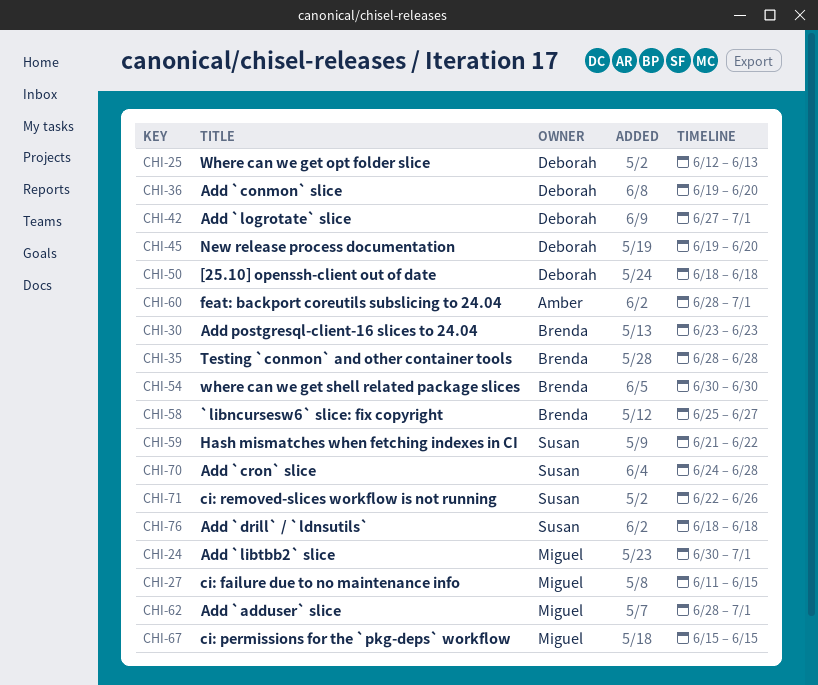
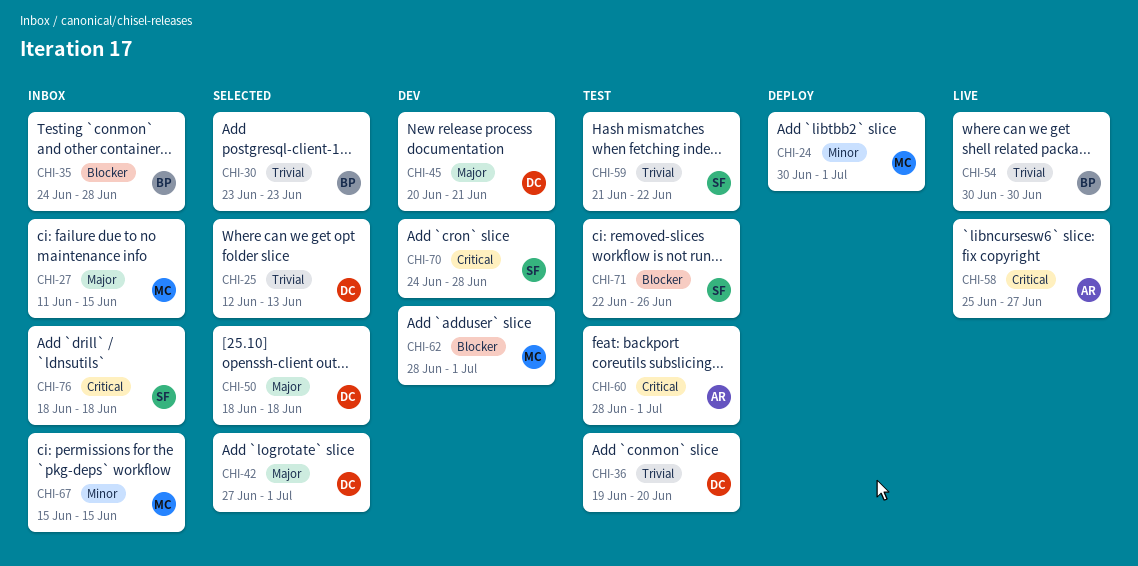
CHI-35, start: Jun 28 -> Jun 24
CHI-45, start: Jun 19 -> Jun 20
CHI-45, due: Jun 20 -> Jun 21
CHI-58, owner: Brenda -> Amber

